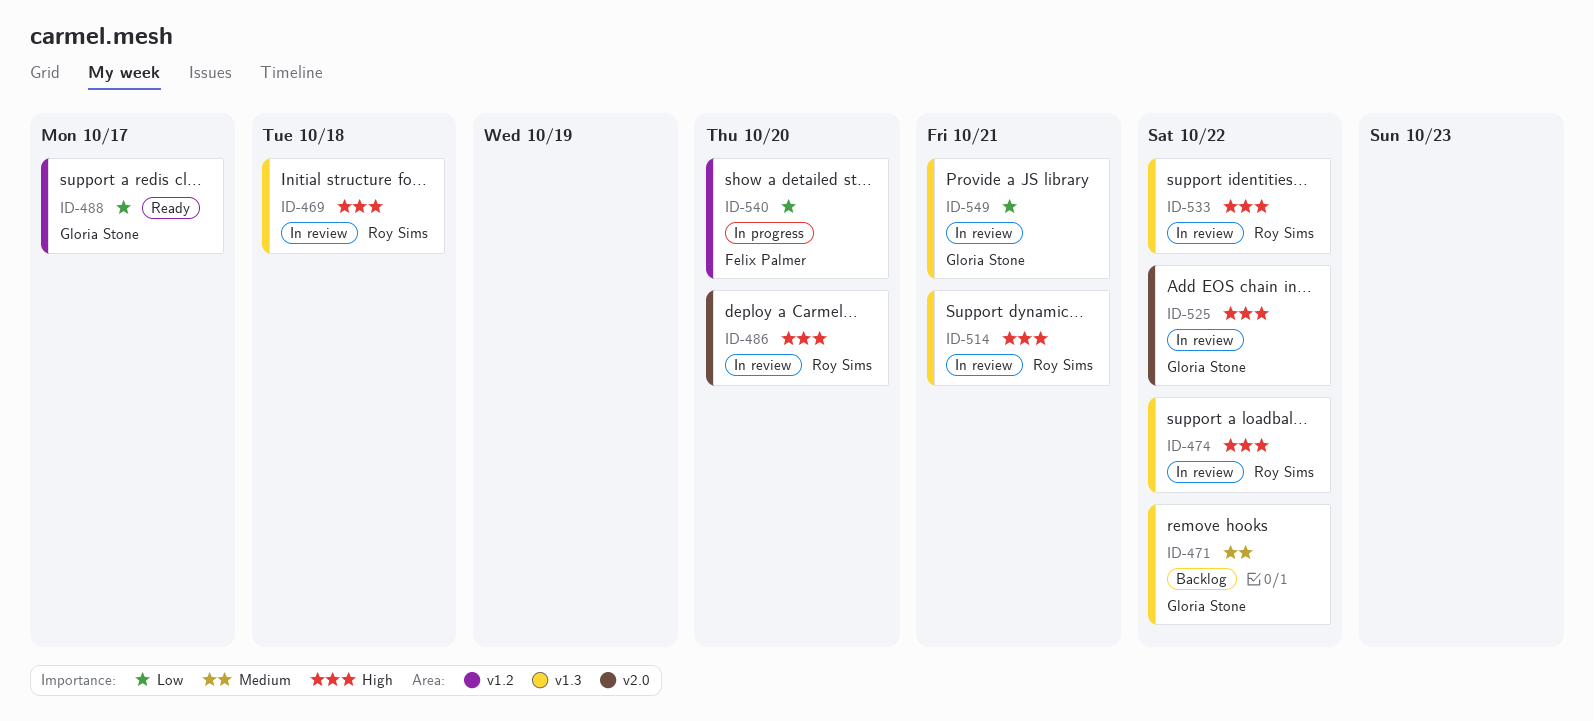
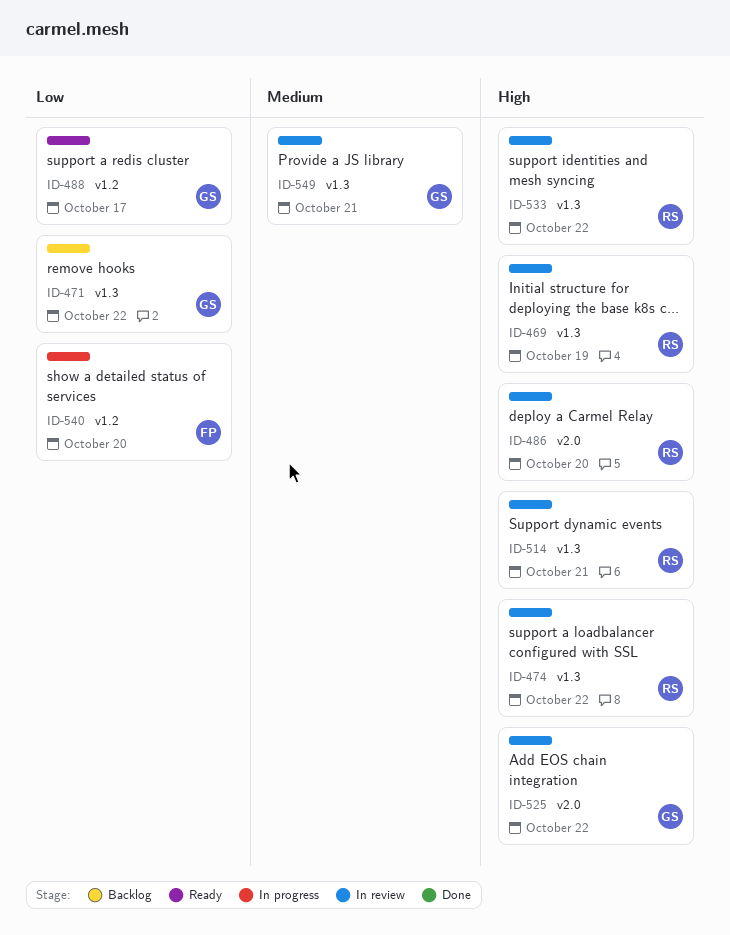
ID-469, due: Oct 18 -> Oct 19
ID-471, priority: Medium -> Low
ID-549, priority: Low -> Medium

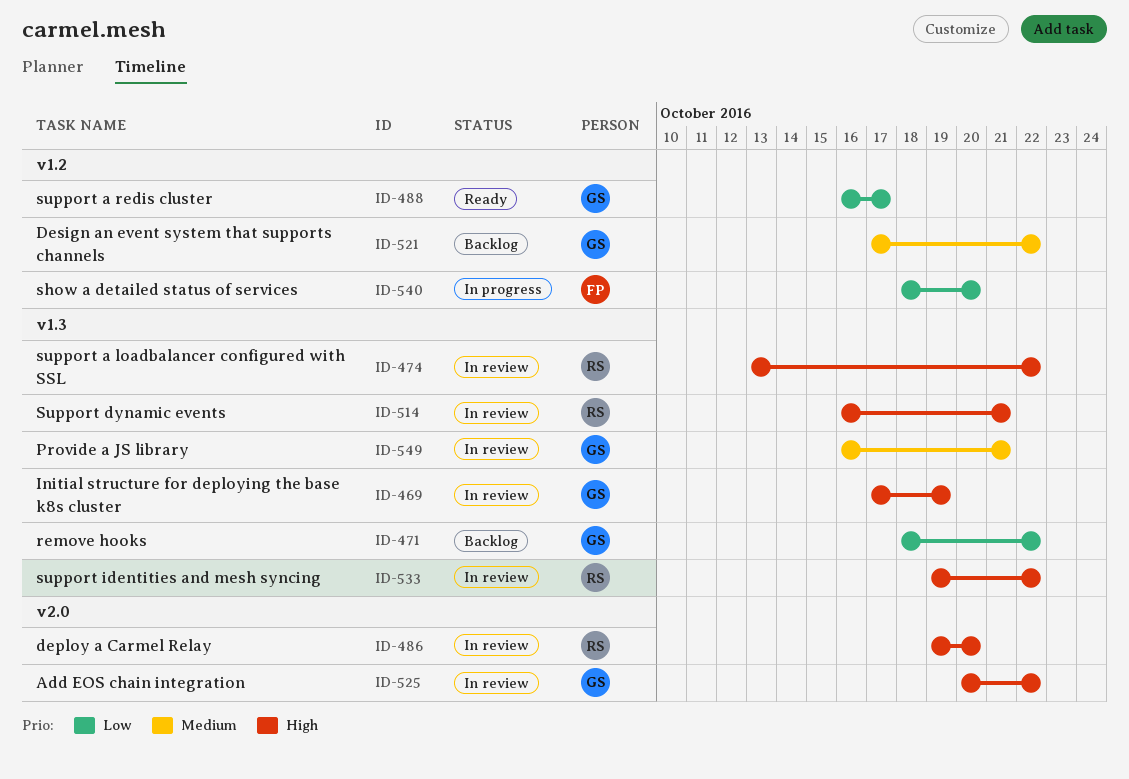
ID-469, owner: RS -> GS
ID-521: none -> present

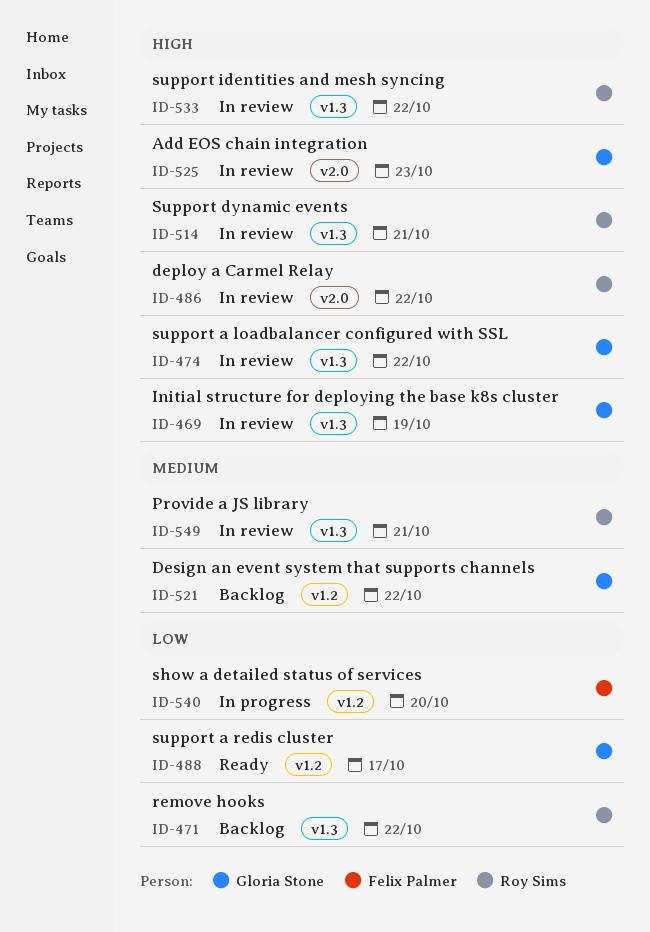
ID-471, owner: Gloria Stone -> Roy Sims
ID-474, owner: Roy Sims -> Gloria Stone
ID-486, due: Oct 20 -> Oct 22
ID-525, due: Oct 22 -> Oct 23
ID-549, owner: Gloria Stone -> Roy Sims

